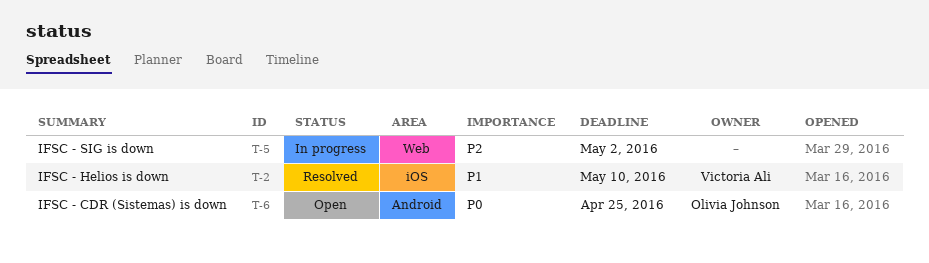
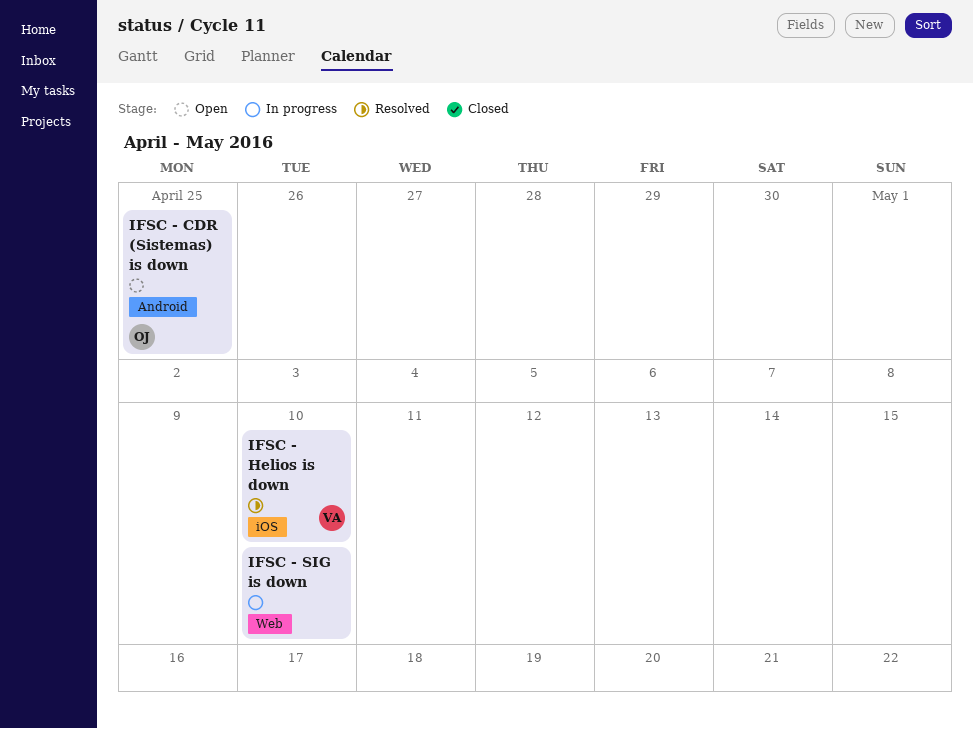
IFSC - SIG is down, due: May 2 -> May 10

